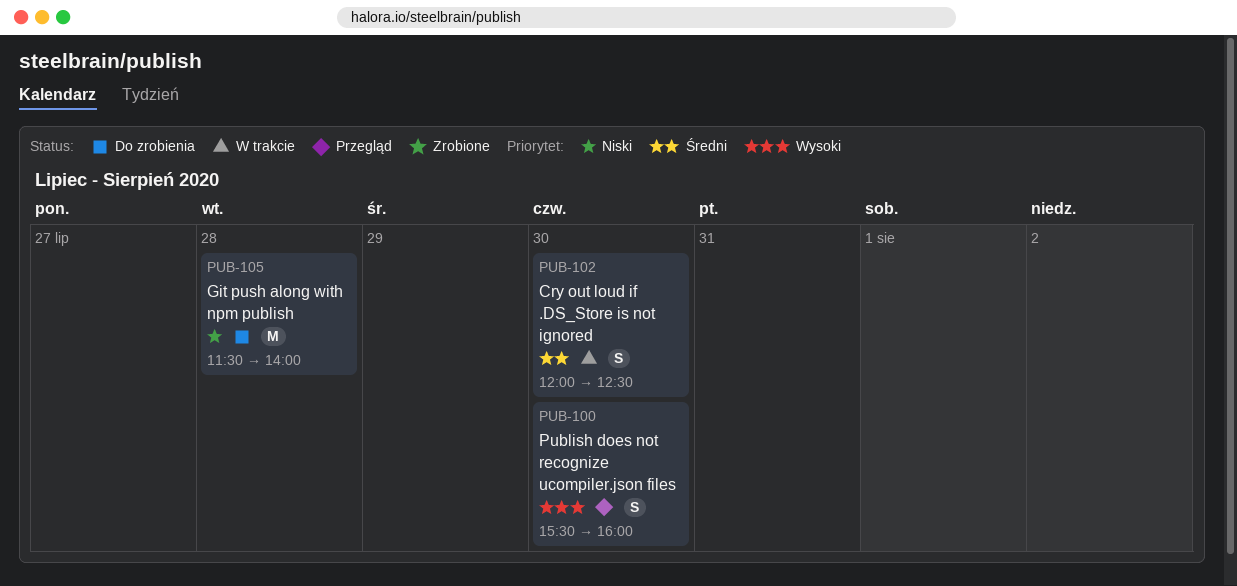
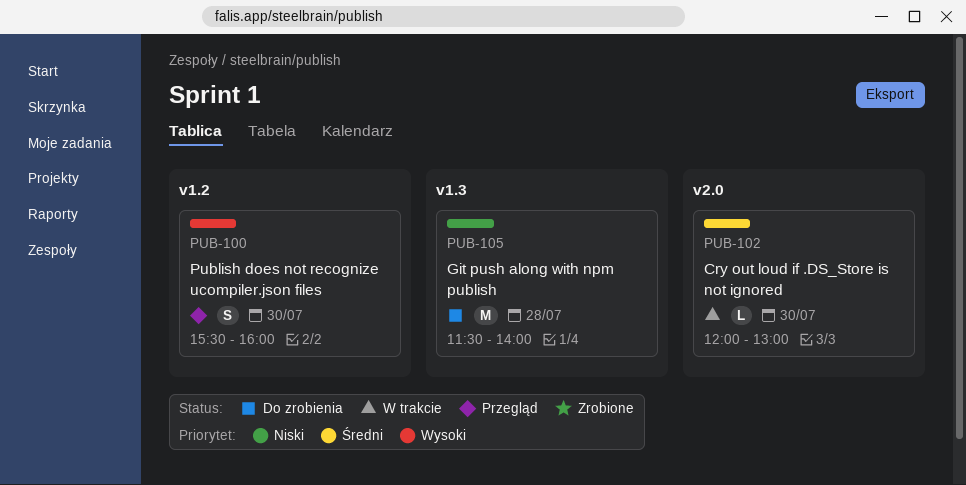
PUB-102, estimate: S -> L
PUB-102, ends: 12:30 -> 13:00

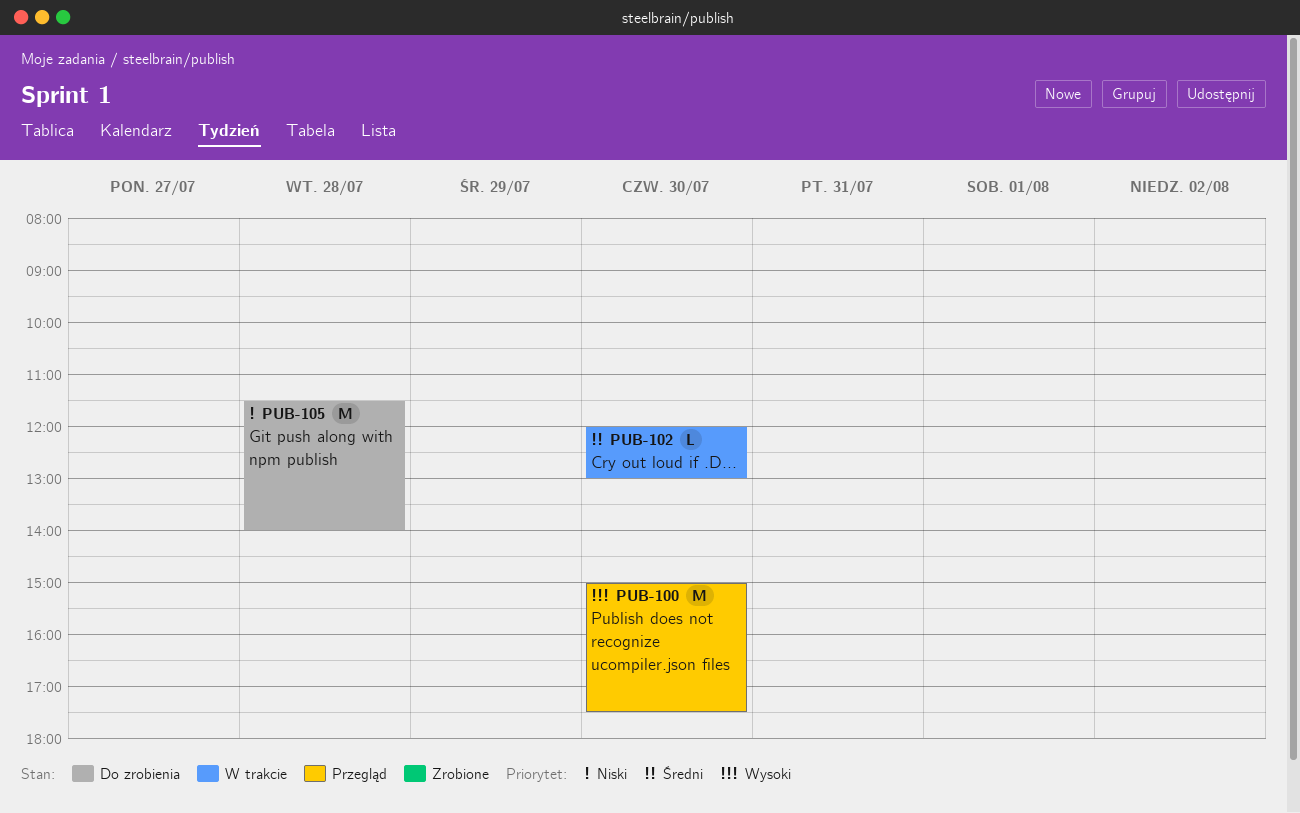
PUB-100, estimate: S -> M
PUB-100, begins: 15:30 -> 15:00
PUB-100, ends: 16:00 -> 17:30

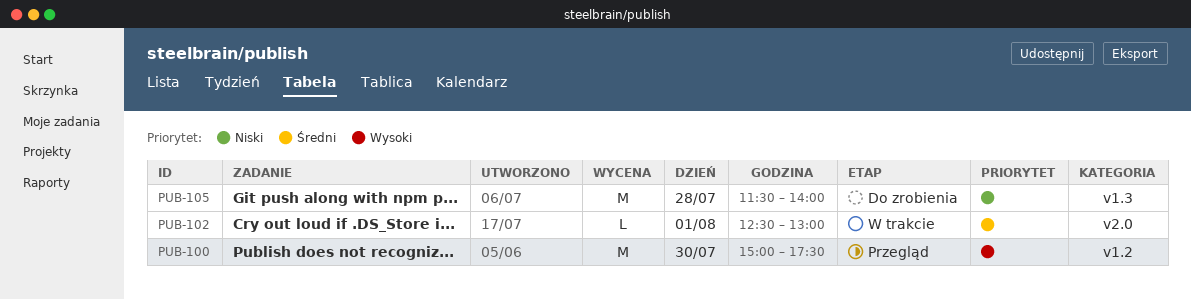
PUB-102, day: Jul 30 -> Aug 1
PUB-102, begins: 12:00 -> 12:30

